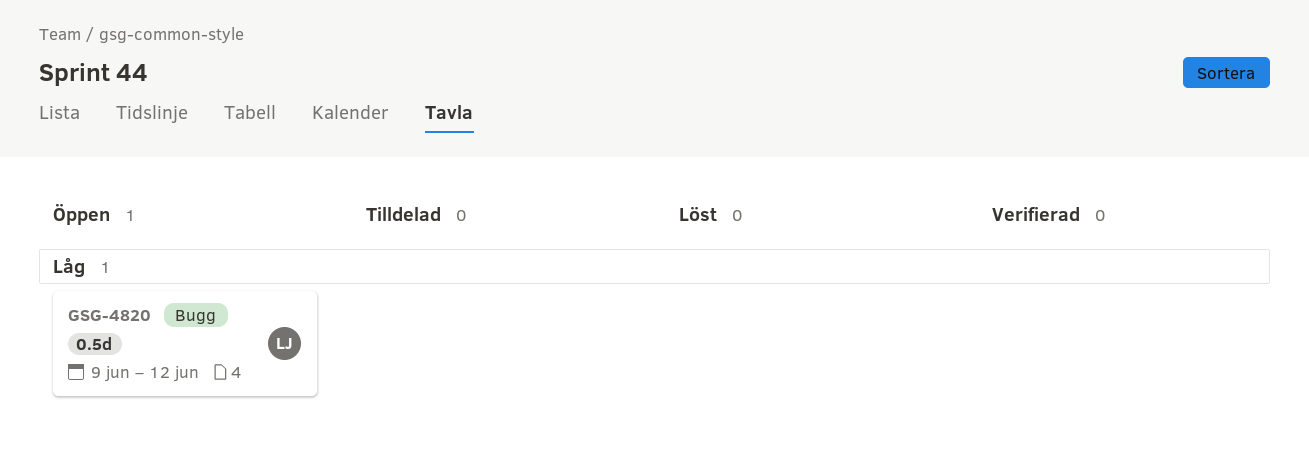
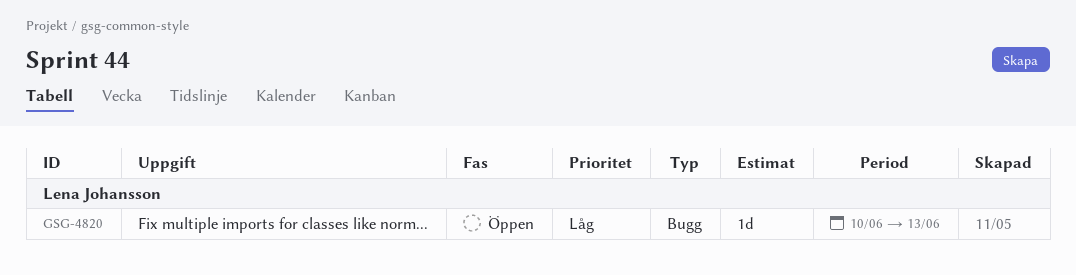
GSG-4820, estimate: 0.5d -> 1d
GSG-4820, start: Jun 9 -> Jun 10
GSG-4820, due: Jun 12 -> Jun 13

